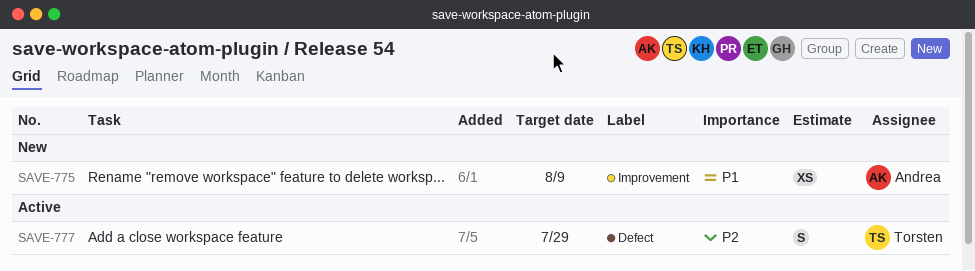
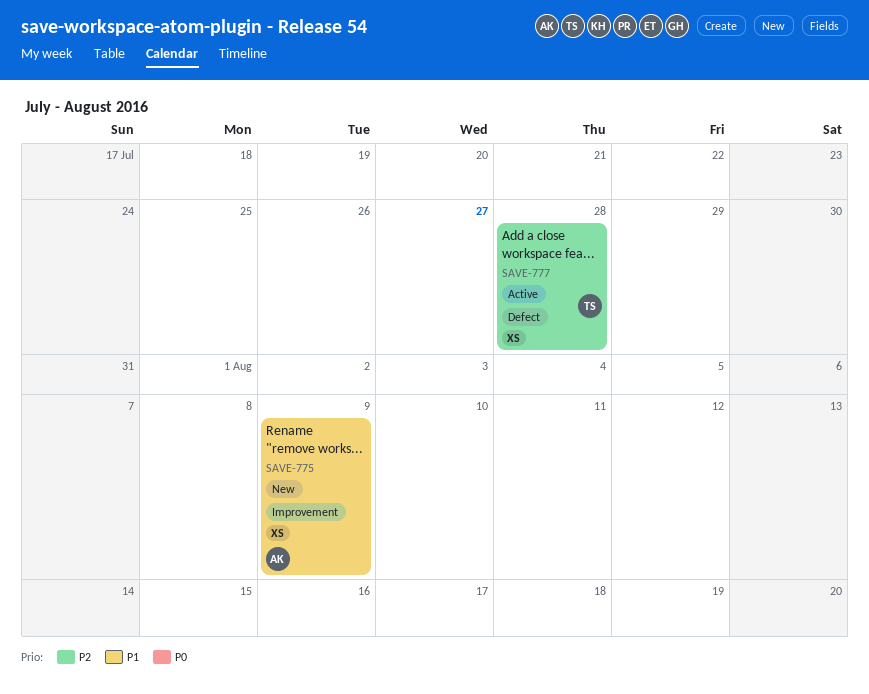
SAVE-777, estimate: S -> XS
SAVE-777, due: Jul 29 -> Jul 28

